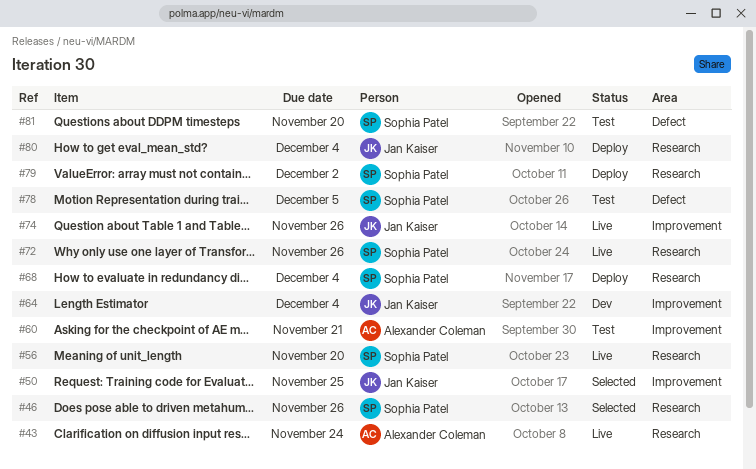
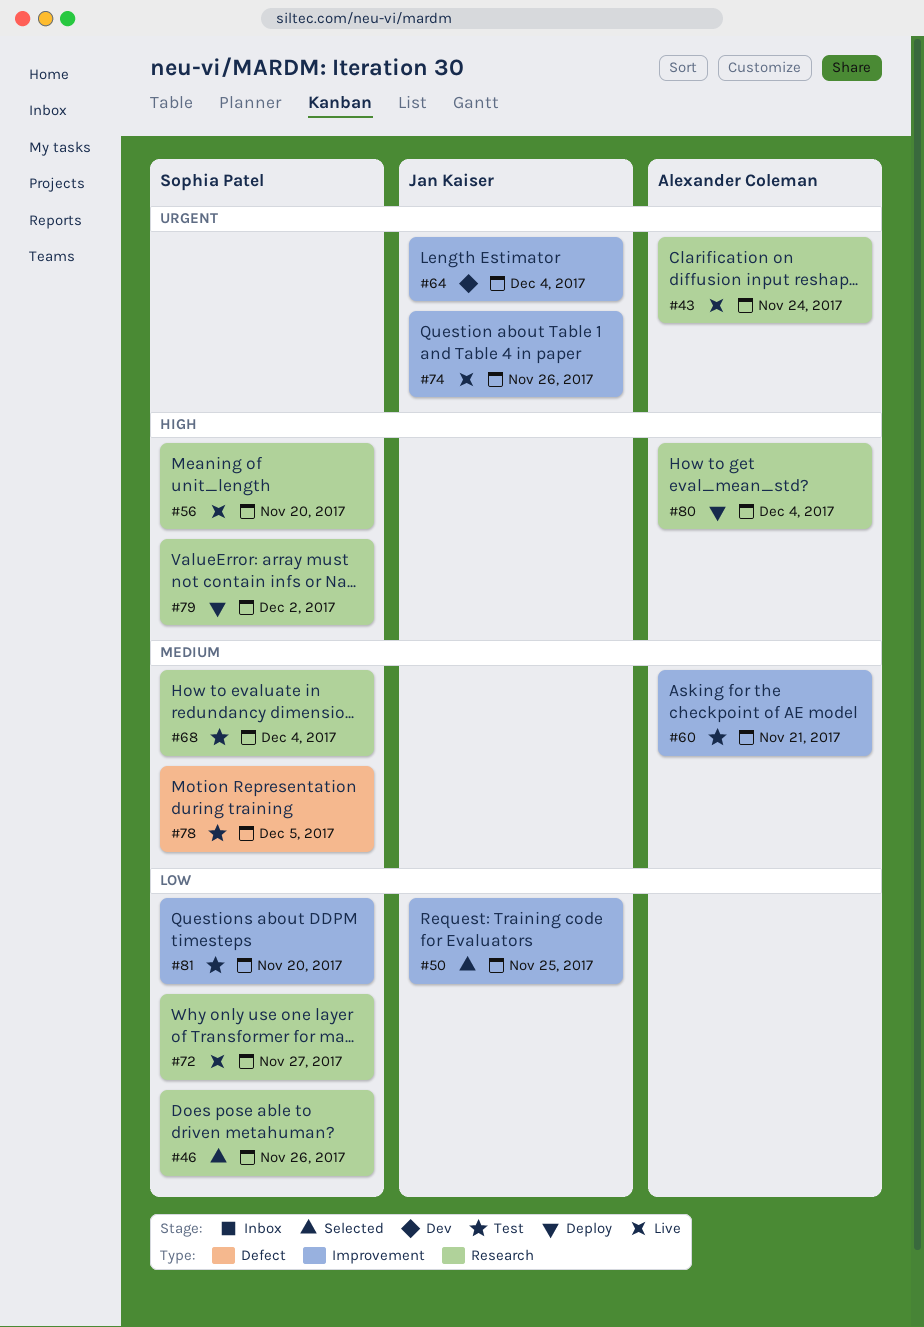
#68, status: Deploy -> Test
#72, due: Nov 26 -> Nov 27
#80, owner: Jan Kaiser -> Alexander Coleman
#81, label: Defect -> Improvement

